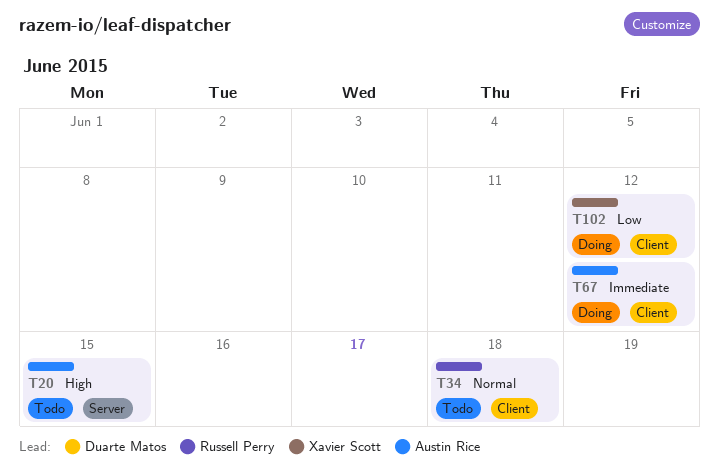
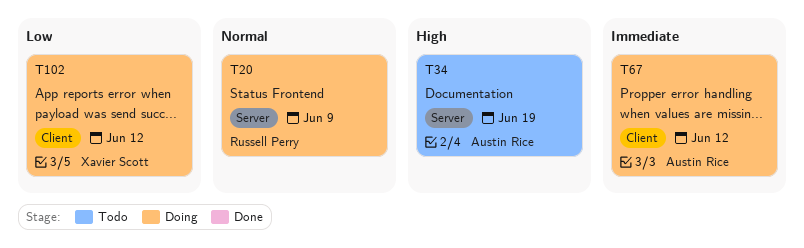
T20, status: Todo -> Doing
T20, owner: Austin Rice -> Russell Perry
T20, priority: High -> Normal
T20, due: Jun 15 -> Jun 9
T34, owner: Russell Perry -> Austin Rice
T34, priority: Normal -> High
T34, label: Client -> Server
T34, due: Jun 18 -> Jun 19

